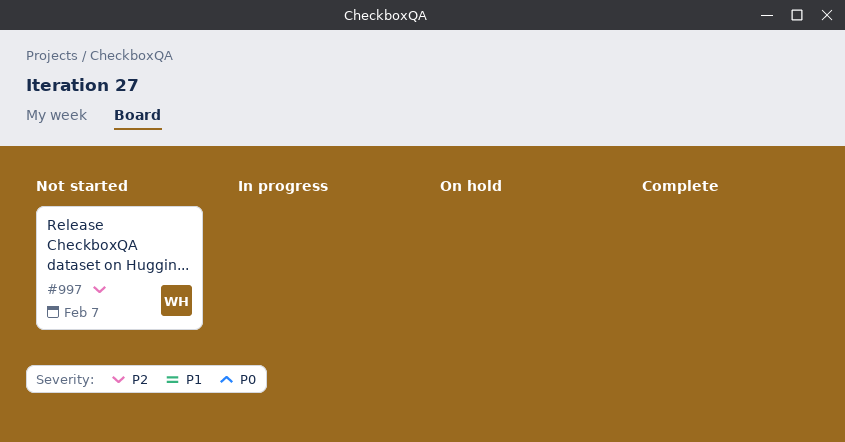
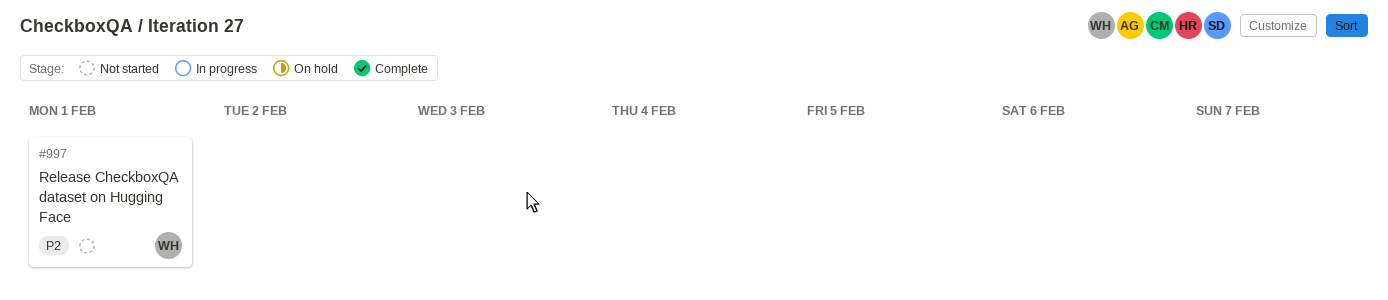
#997, due: Feb 7 -> Feb 1

